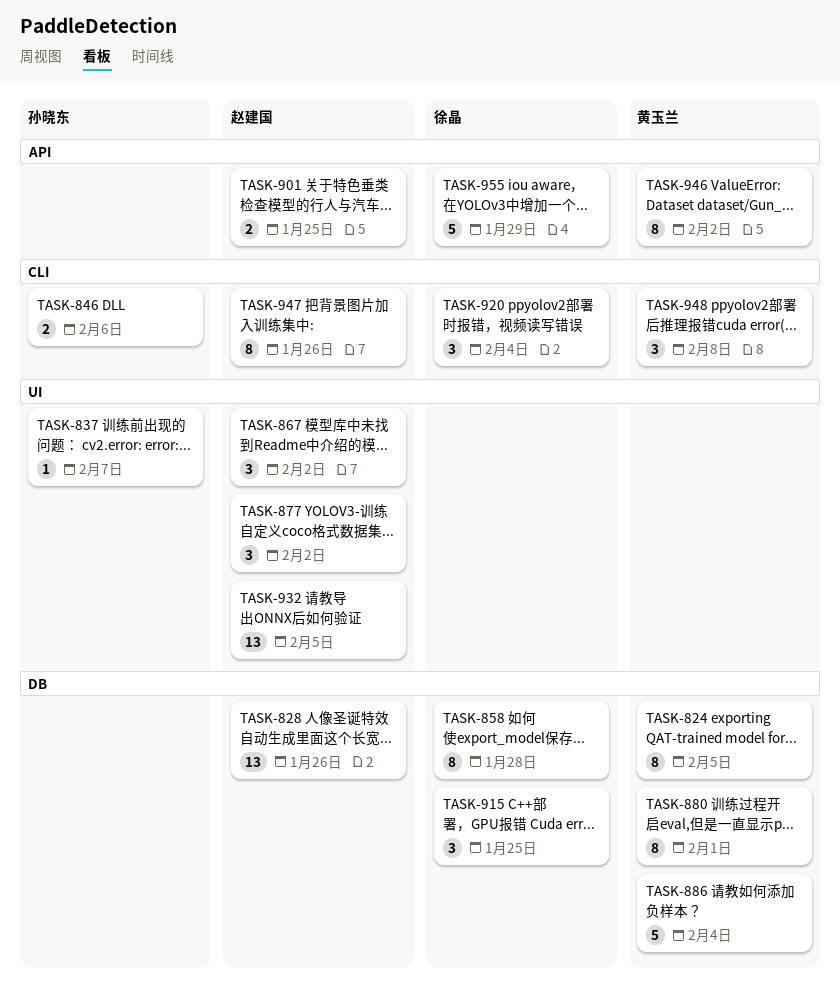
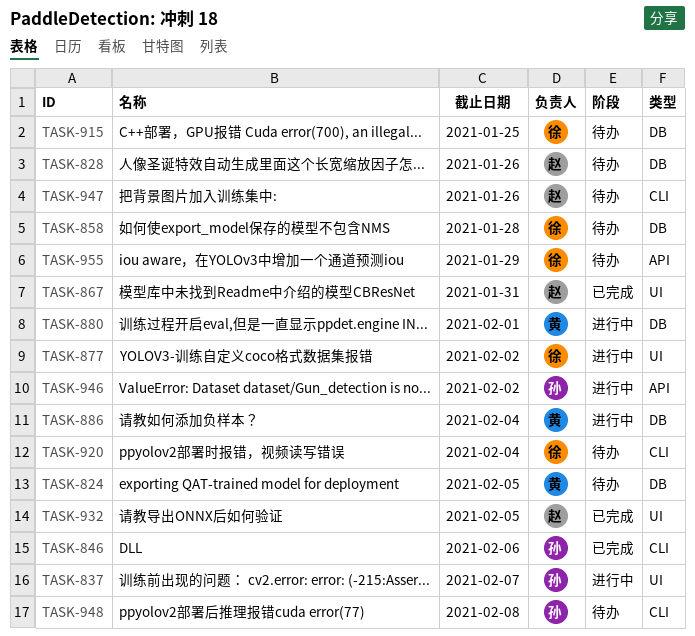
TASK-867, due: Feb 2 -> Jan 31
TASK-877, owner: 赵建国 -> 徐晶
TASK-901: present -> none
TASK-946, owner: 黄玉兰 -> 孙晓东
TASK-948, owner: 黄玉兰 -> 孙晓东

